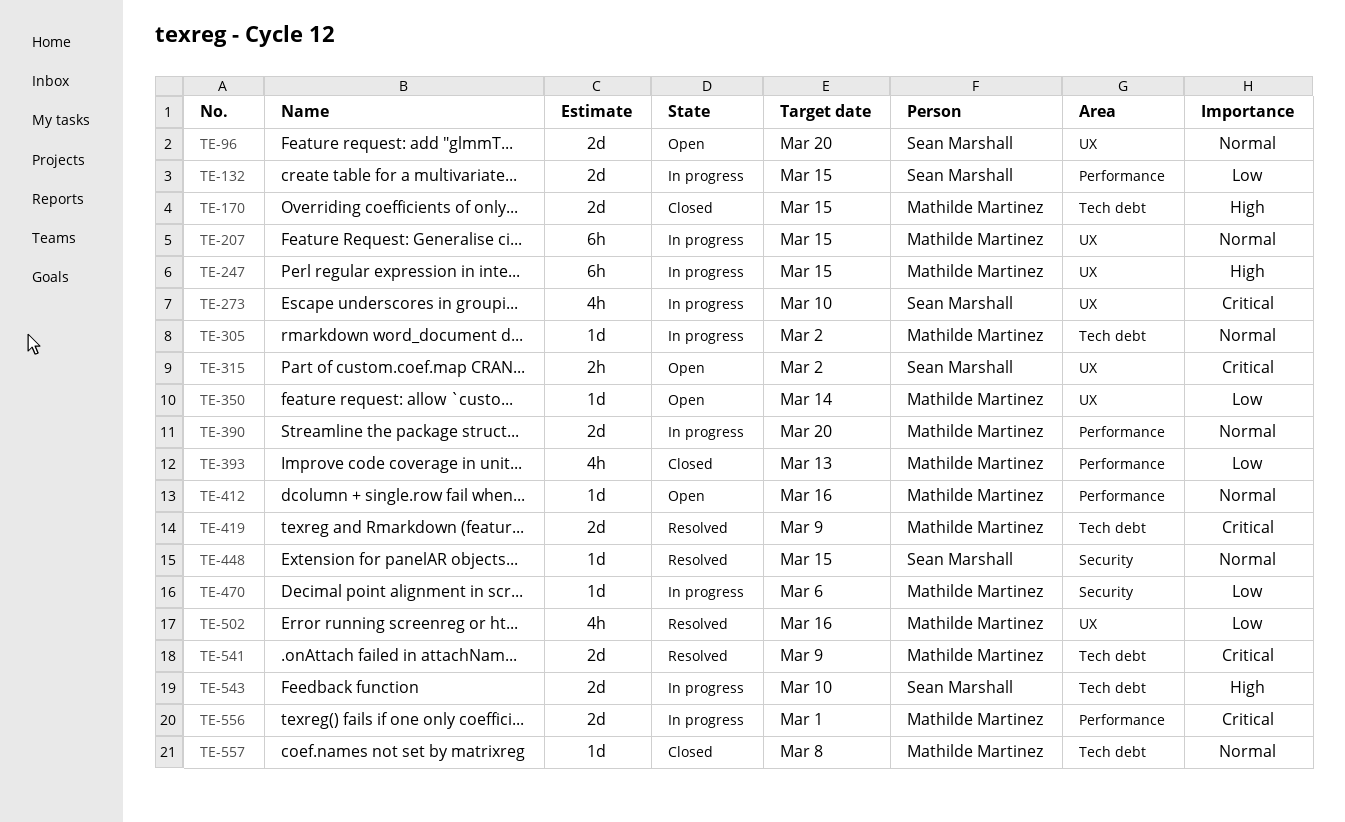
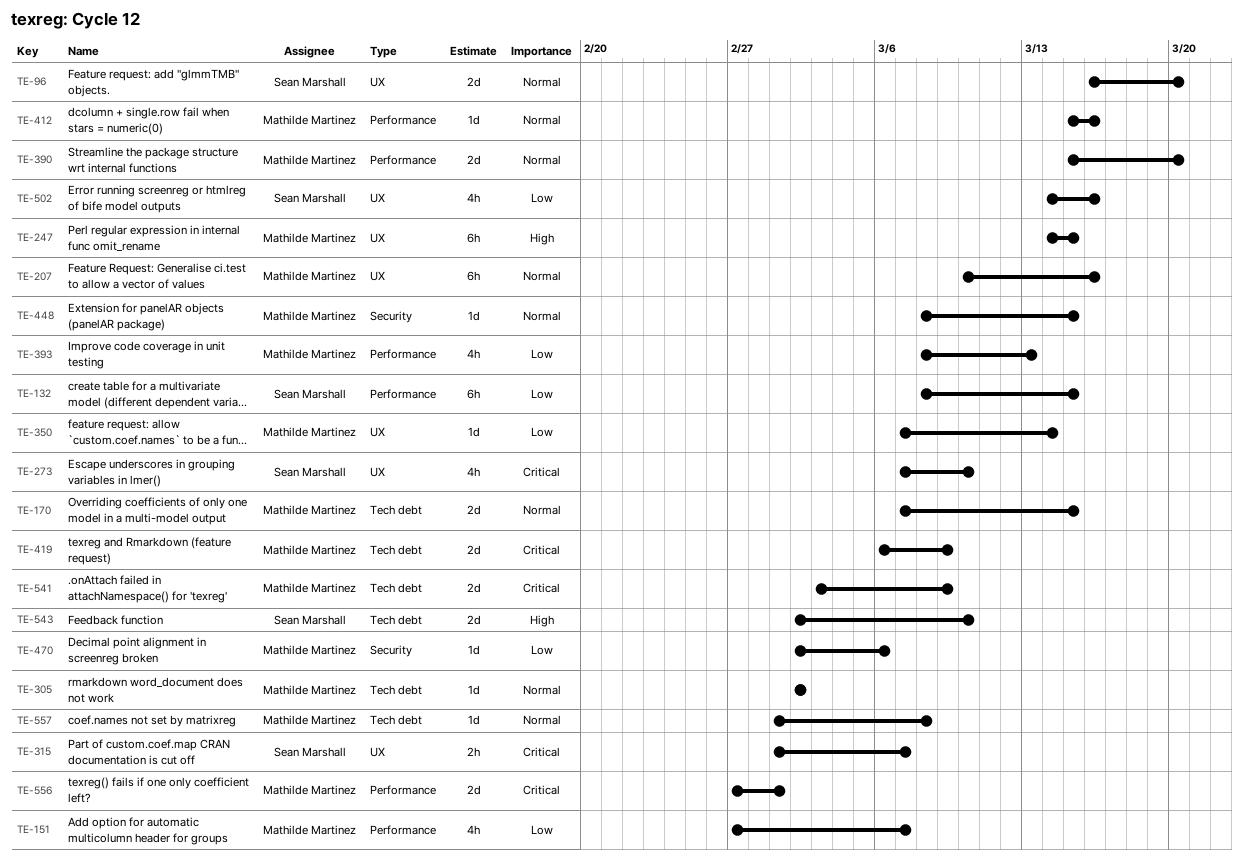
TE-132, estimate: 2d -> 6h
TE-151: none -> present
TE-170, priority: High -> Normal
TE-207, due: Mar 15 -> Mar 16
TE-315, due: Mar 2 -> Mar 7
TE-448, owner: Sean Marshall -> Mathilde Martinez
TE-502, owner: Mathilde Martinez -> Sean Marshall

